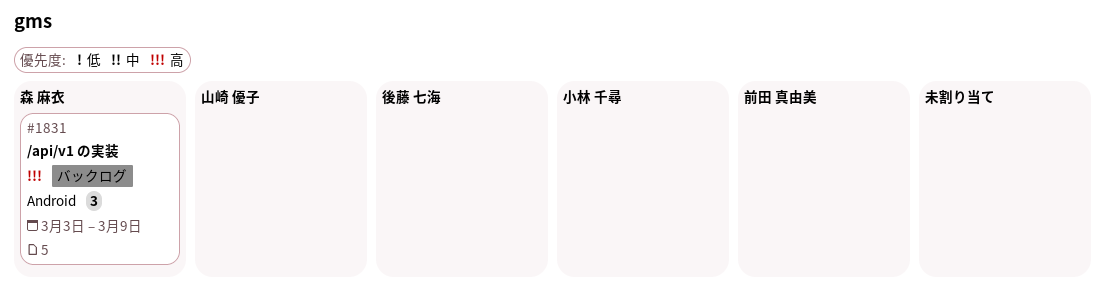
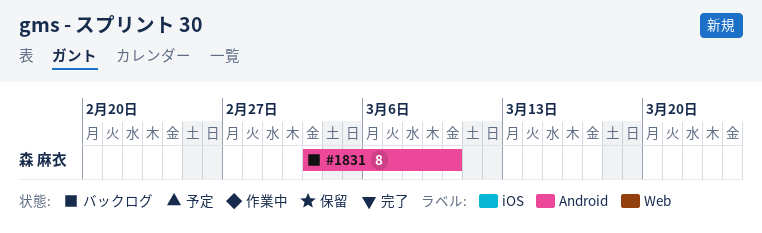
#1831, estimate: 3 -> 8
#1831, due: Mar 9 -> Mar 10

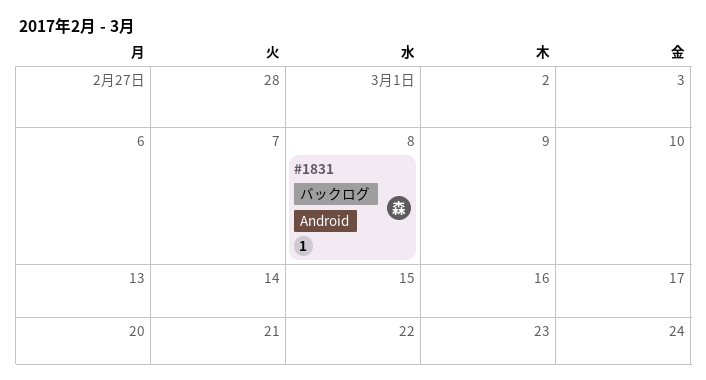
#1831, estimate: 8 -> 1
#1831, due: Mar 10 -> Mar 8

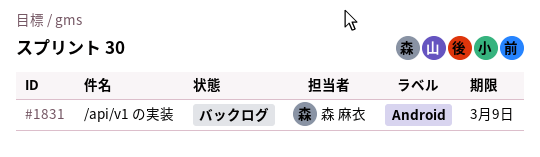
#1831, due: Mar 8 -> Mar 9

